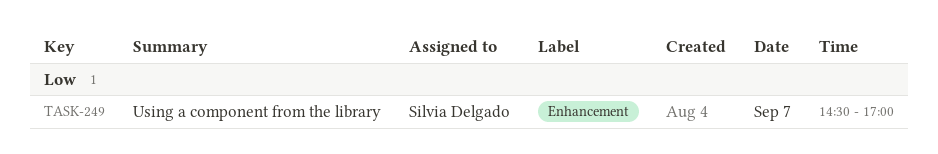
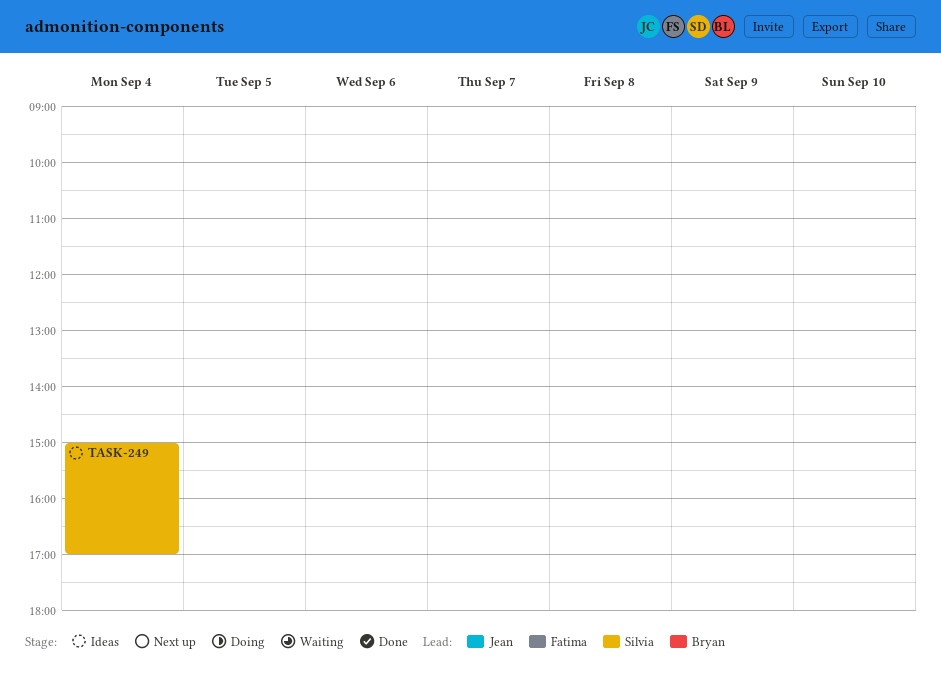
TASK-249, day: Sep 7 -> Sep 4
TASK-249, begins: 14:30 -> 15:00

